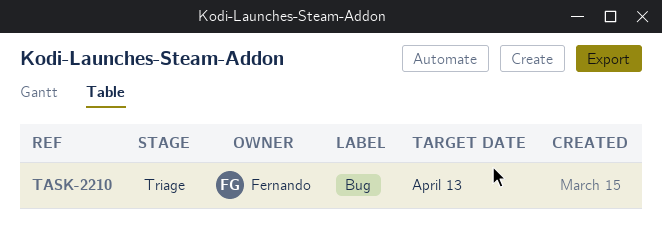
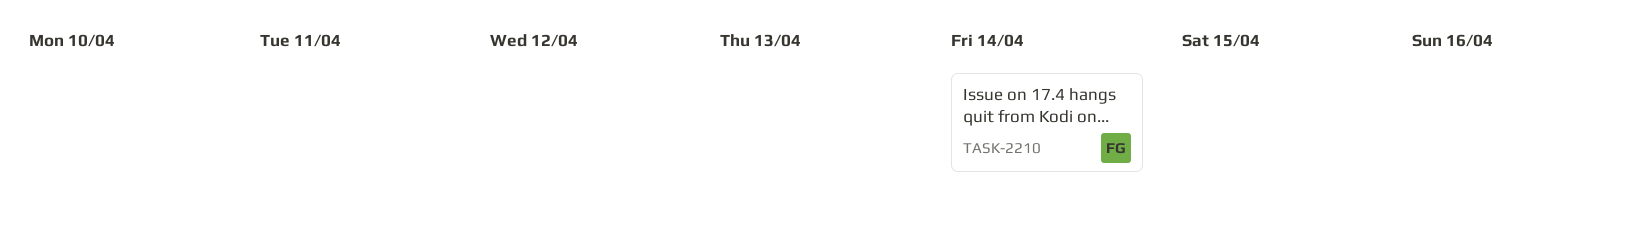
TASK-2210, due: Apr 13 -> Apr 14

